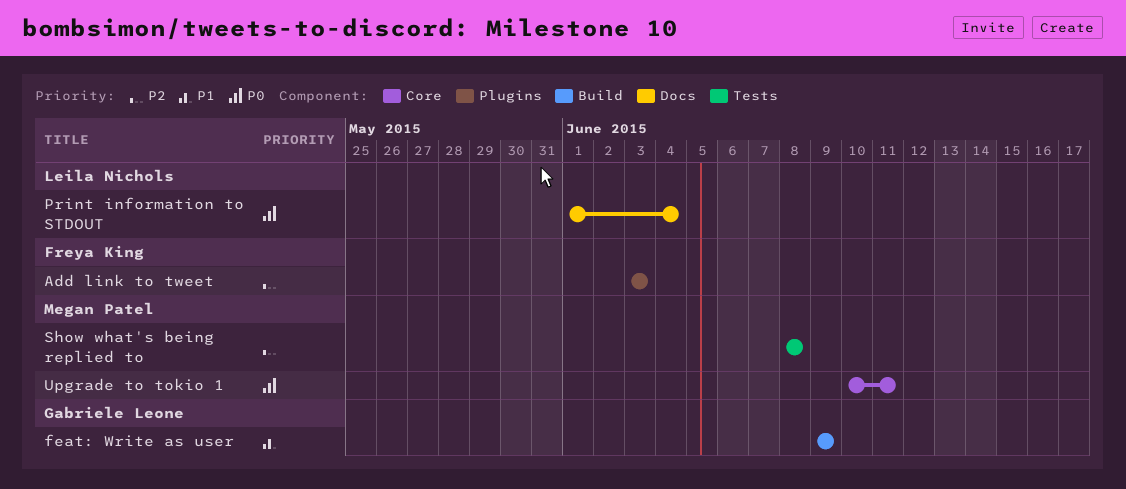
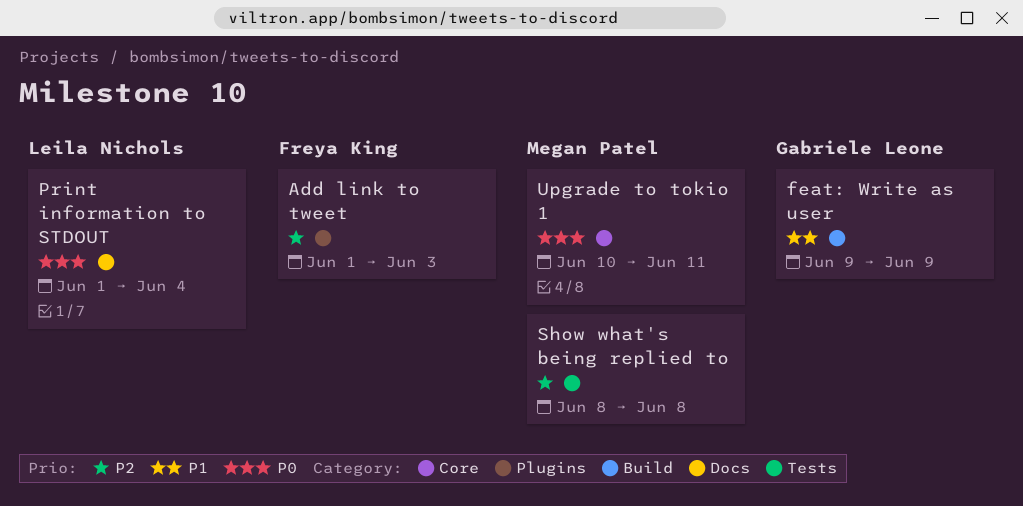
Add link to tweet, start: Jun 3 -> Jun 1

